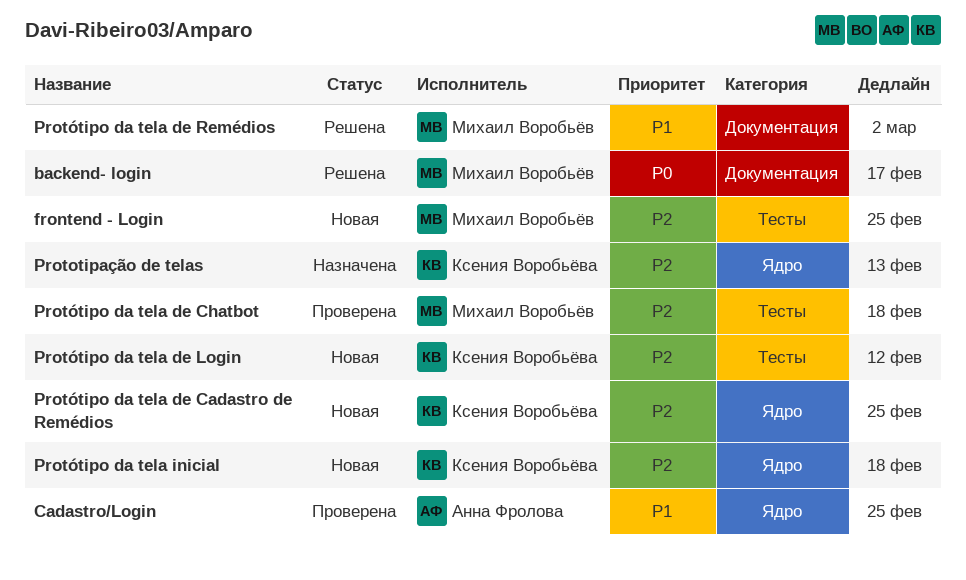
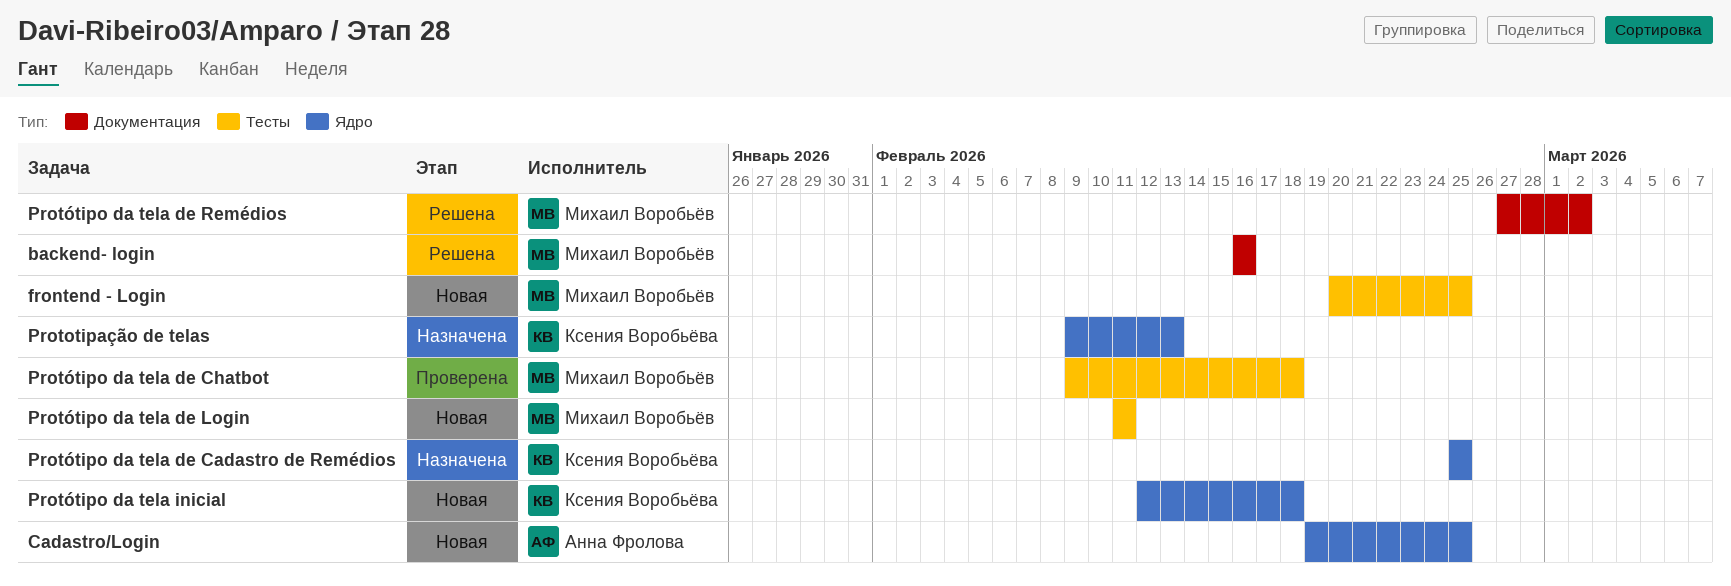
backend- login, due: Feb 17 -> Feb 16
Cadastro/Login, status: Проверена -> Новая
Protótipo da tela de Cadastro de Remédios, status: Новая -> Назначена
Protótipo da tela de Login, owner: Ксения Воробьёва -> Михаил Воробьёв
Protótipo da tela de Login, due: Feb 12 -> Feb 11

